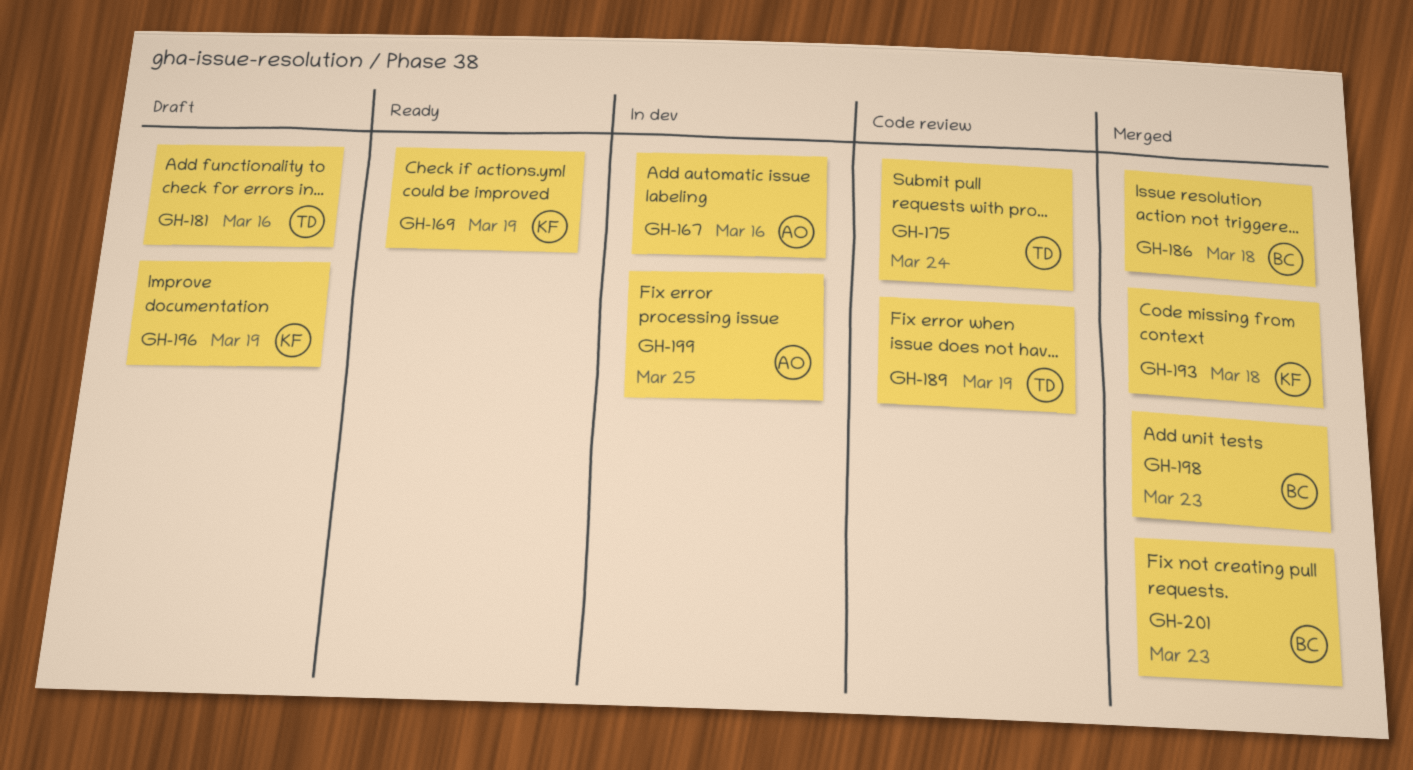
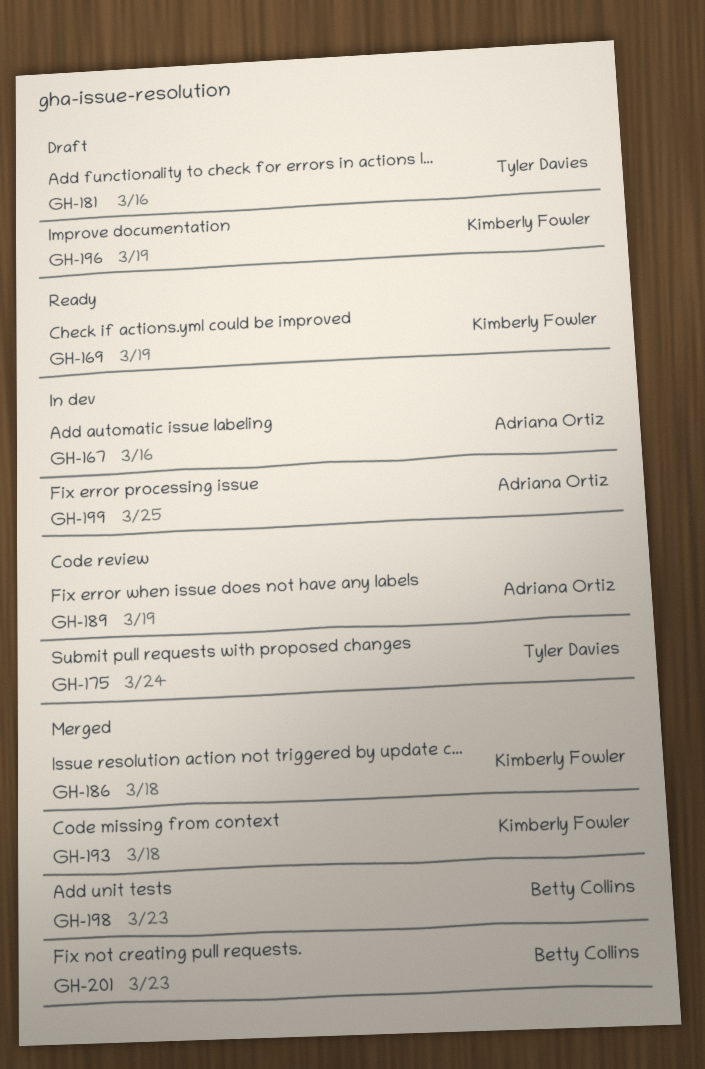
GH-186, owner: Betty Collins -> Kimberly Fowler
GH-189, owner: Tyler Davies -> Adriana Ortiz

